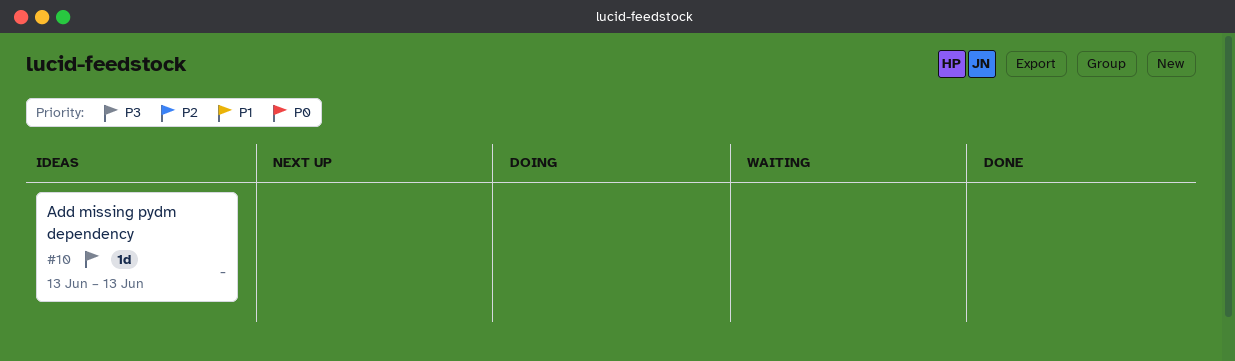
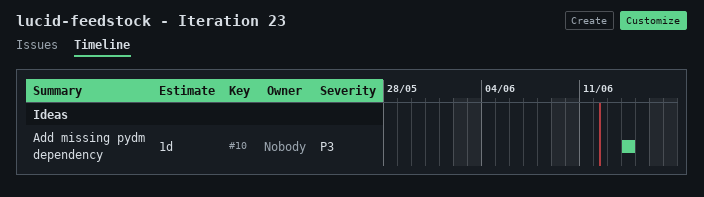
#10, start: Jun 13 -> Jun 14
#10, due: Jun 13 -> Jun 14

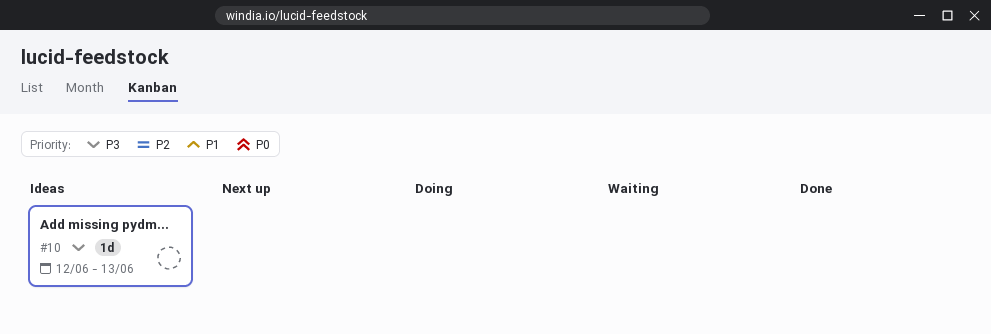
#10, start: Jun 14 -> Jun 12
#10, due: Jun 14 -> Jun 13

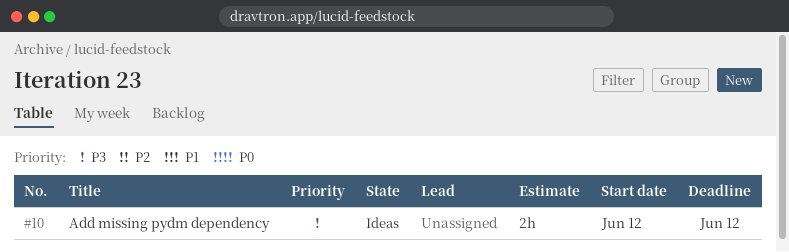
#10, estimate: 1d -> 2h
#10, due: Jun 13 -> Jun 12

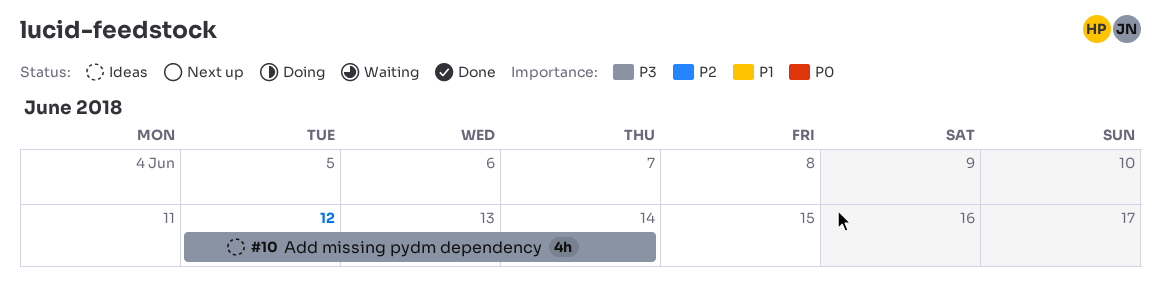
#10, estimate: 2h -> 4h
#10, due: Jun 12 -> Jun 14

